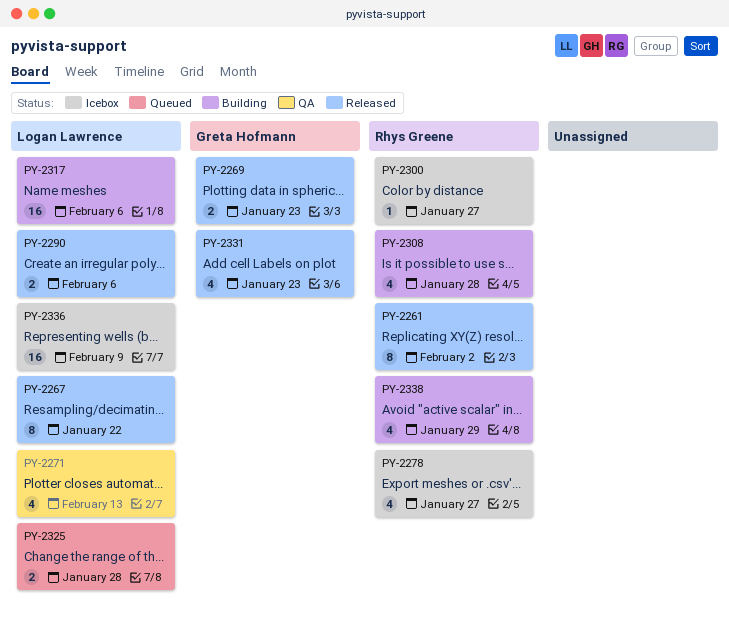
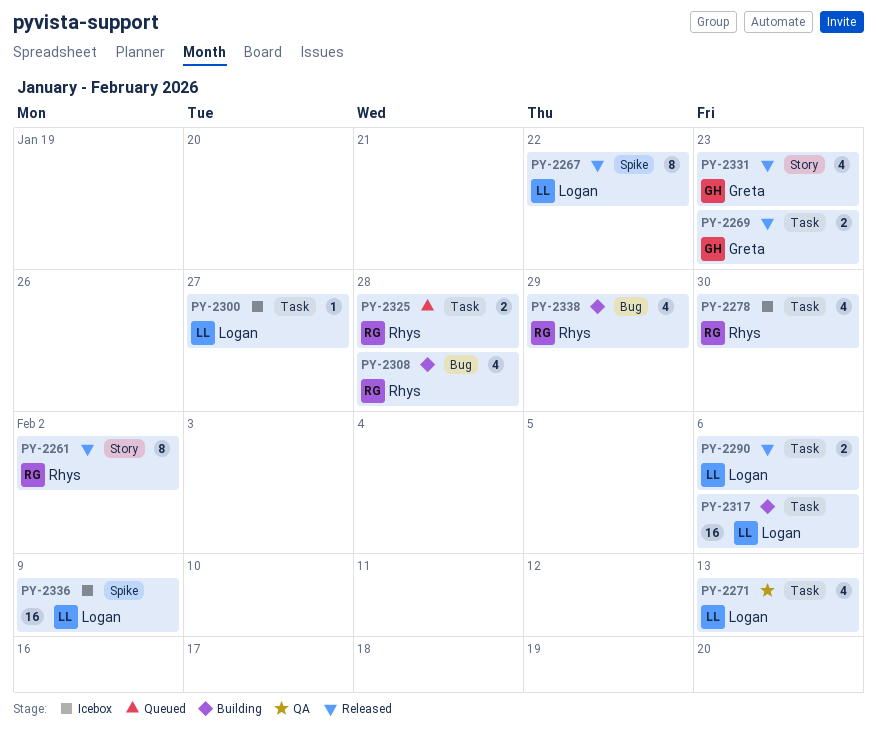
PY-2278, due: Jan 27 -> Jan 30
PY-2300, owner: Rhys Greene -> Logan Lawrence
PY-2325, owner: Logan Lawrence -> Rhys Greene

